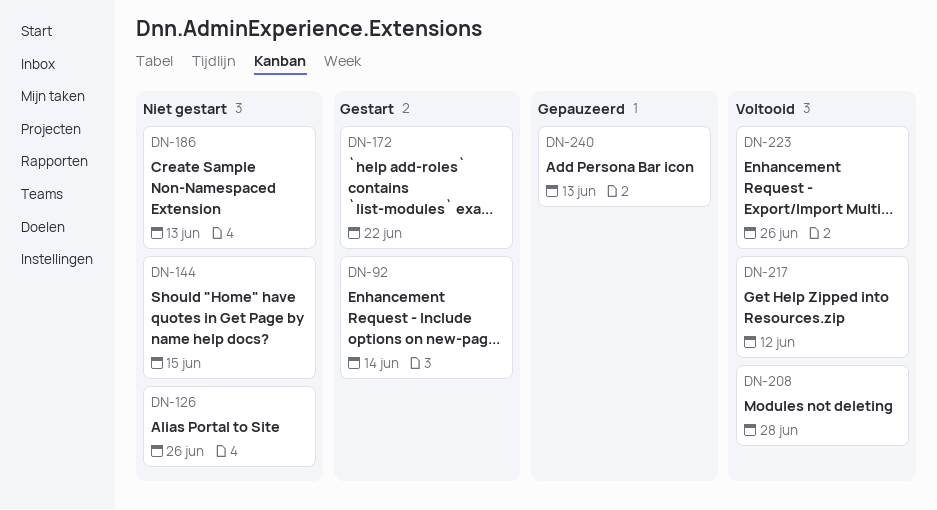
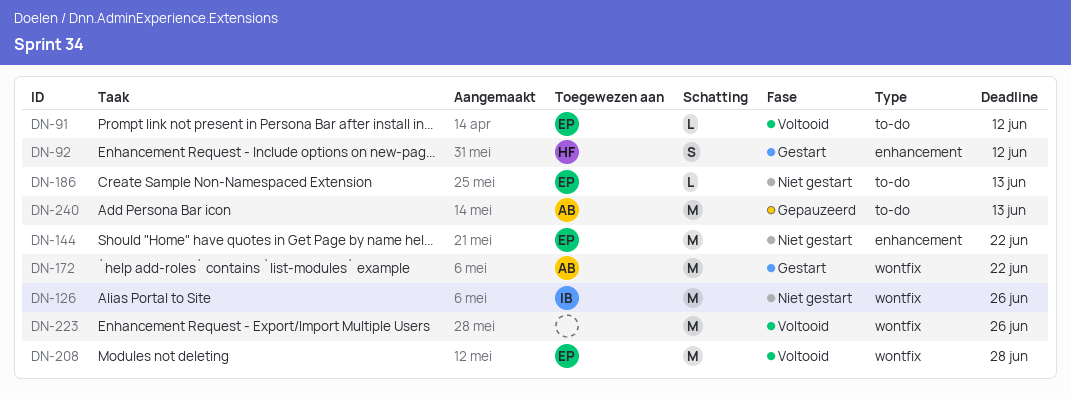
DN-91: none -> present
DN-92, due: Jun 14 -> Jun 12
DN-144, due: Jun 15 -> Jun 22
DN-217: present -> none

